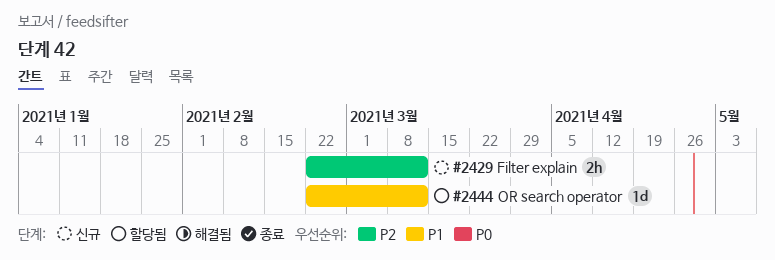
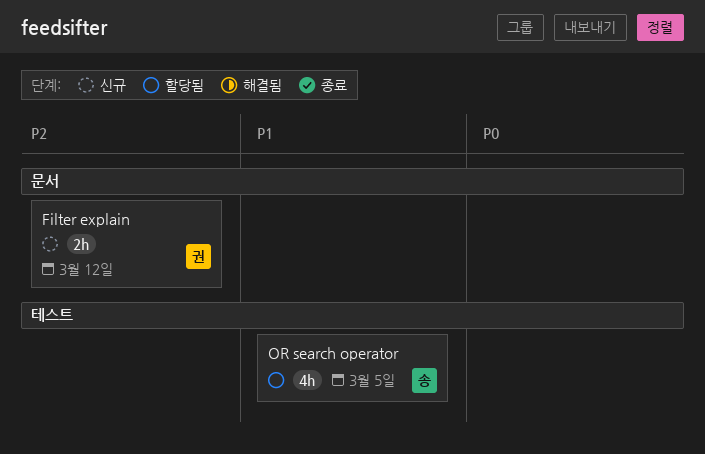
OR search operator, estimate: 1d -> 4h
OR search operator, due: Mar 12 -> Mar 5

